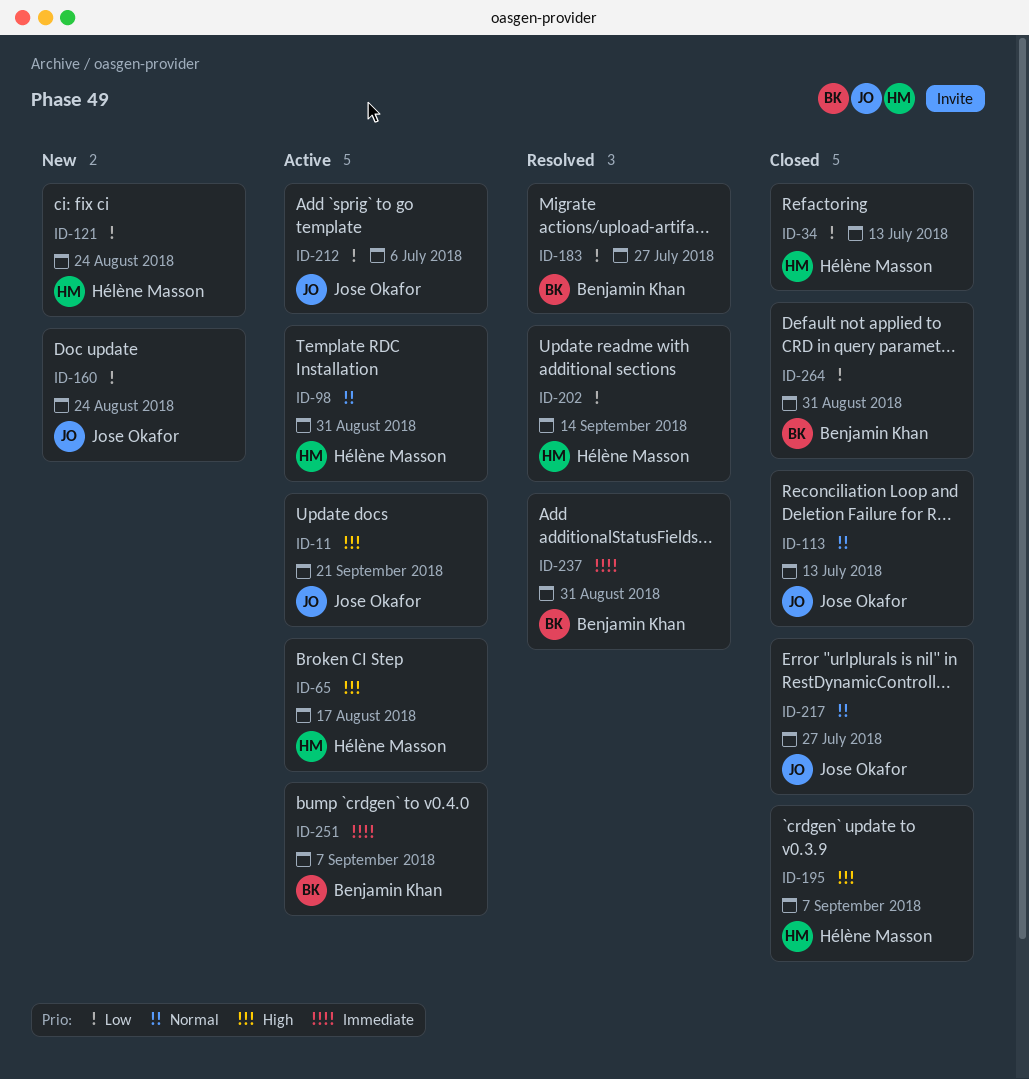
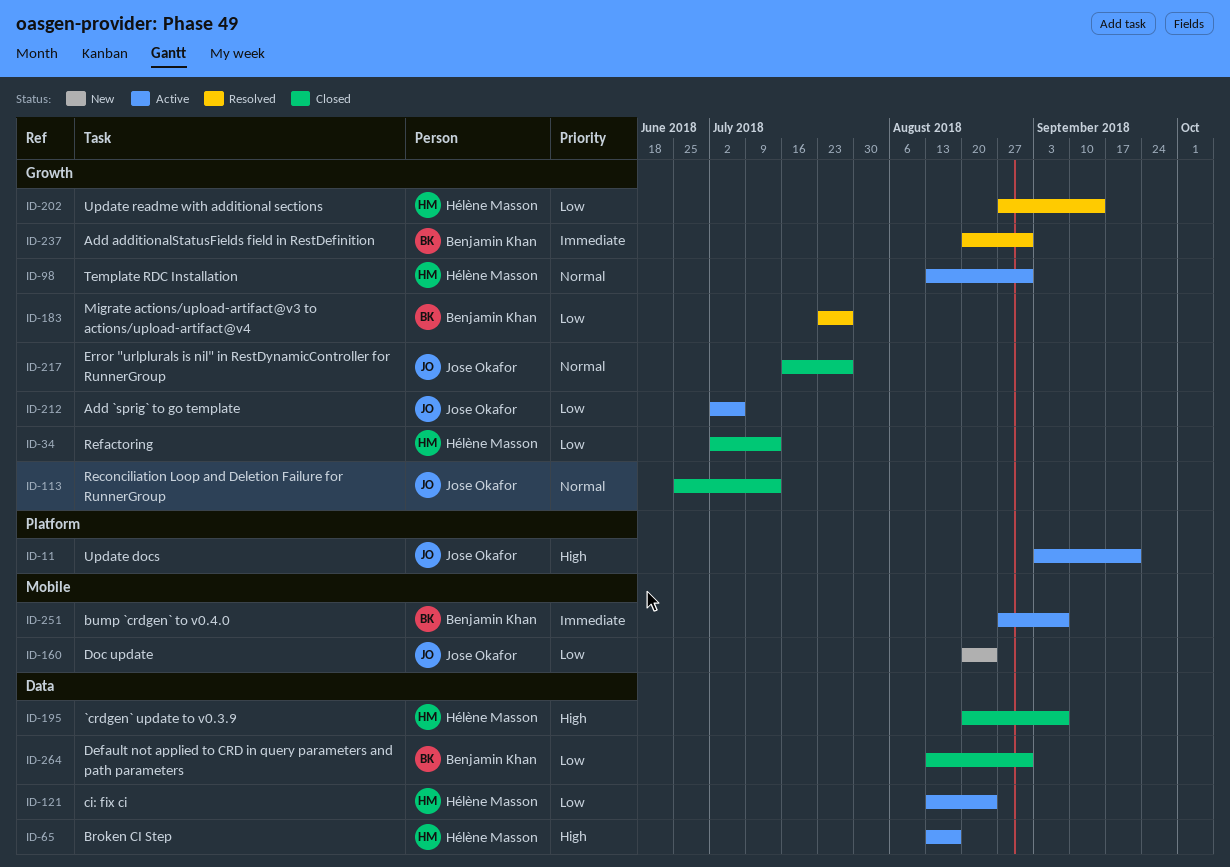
ID-121, status: New -> Active

